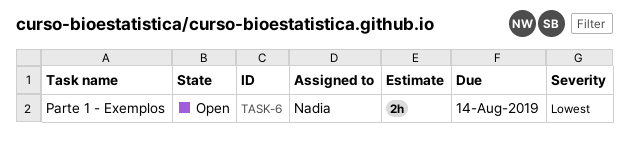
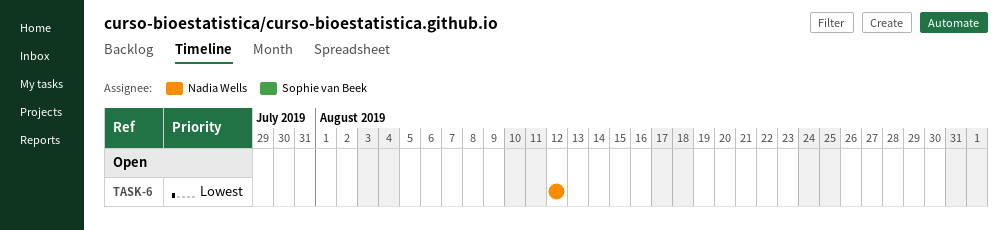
TASK-6, due: Aug 14 -> Aug 12

